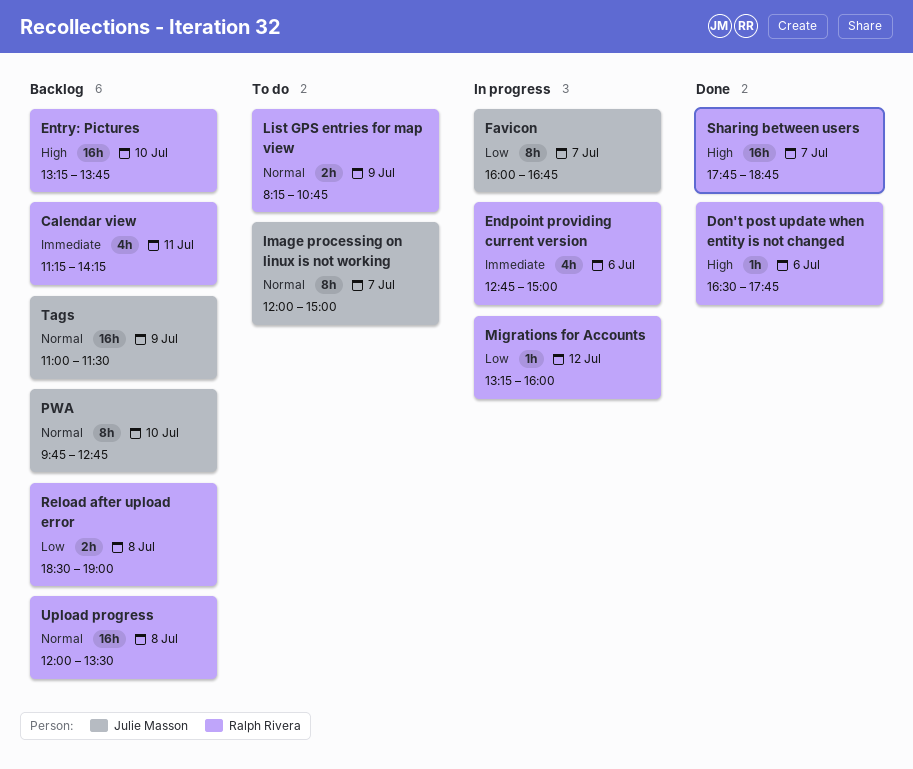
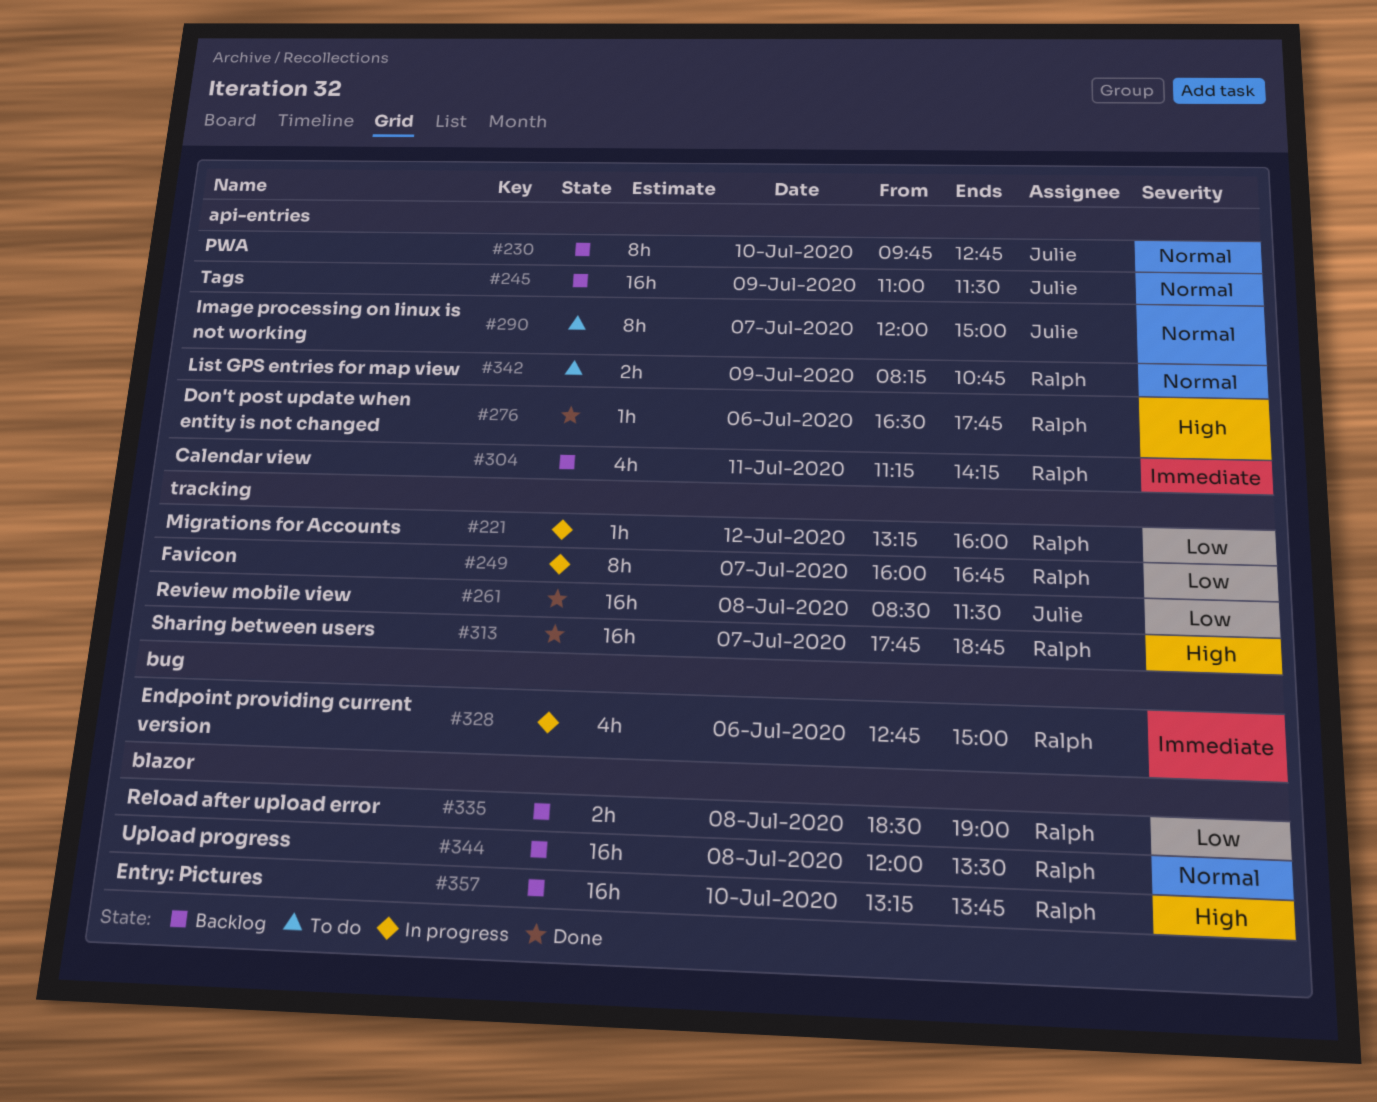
Favicon, owner: Julie Masson -> Ralph Rivera
Review mobile view: none -> present

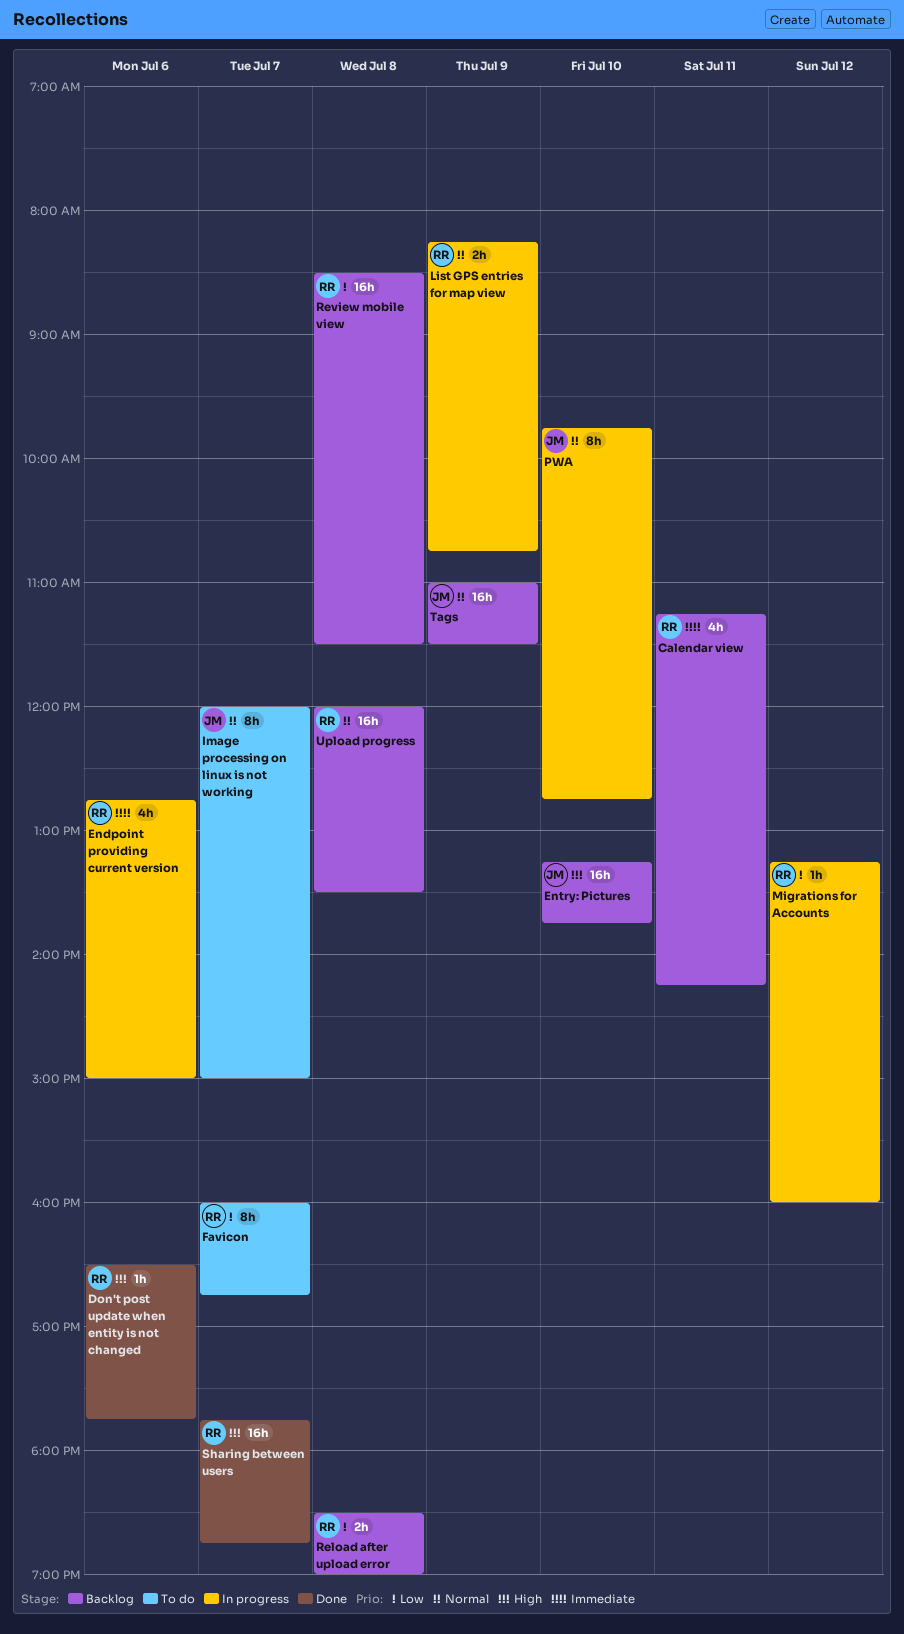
Entry: Pictures, owner: Ralph -> Julie
Favicon, status: In progress -> To do
List GPS entries for map view, status: To do -> In progress
PWA, status: Backlog -> In progress
Review mobile view, status: Done -> Backlog
Review mobile view, owner: Julie -> Ralph

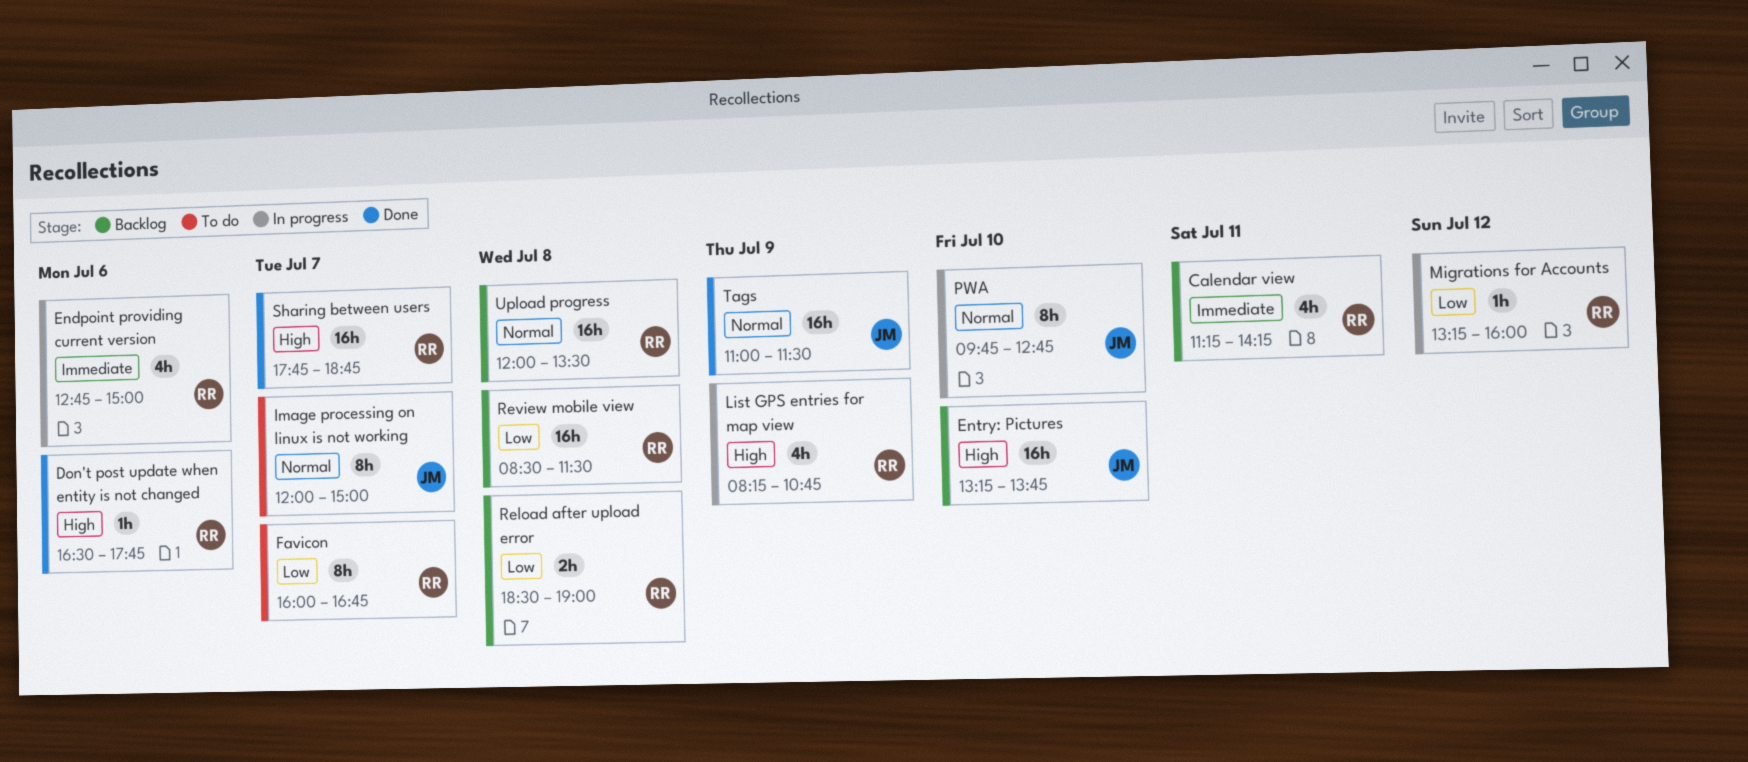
List GPS entries for map view, priority: Normal -> High
List GPS entries for map view, estimate: 2h -> 4h
Tags, status: Backlog -> Done

